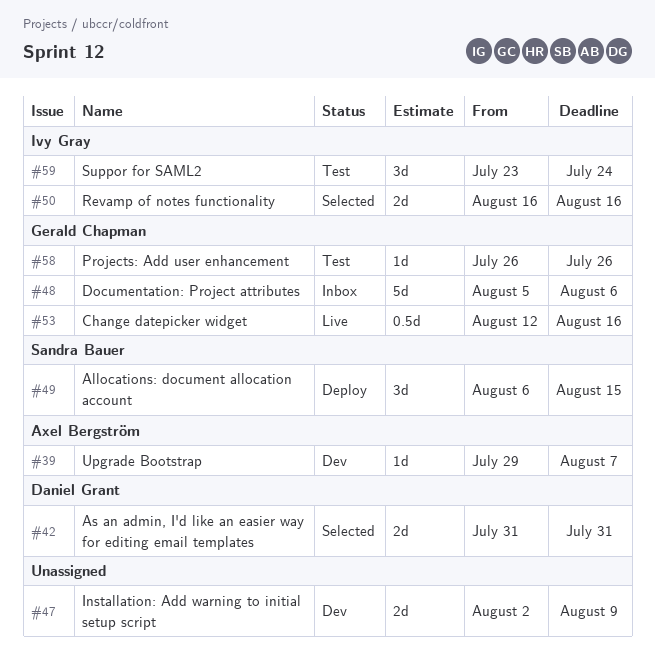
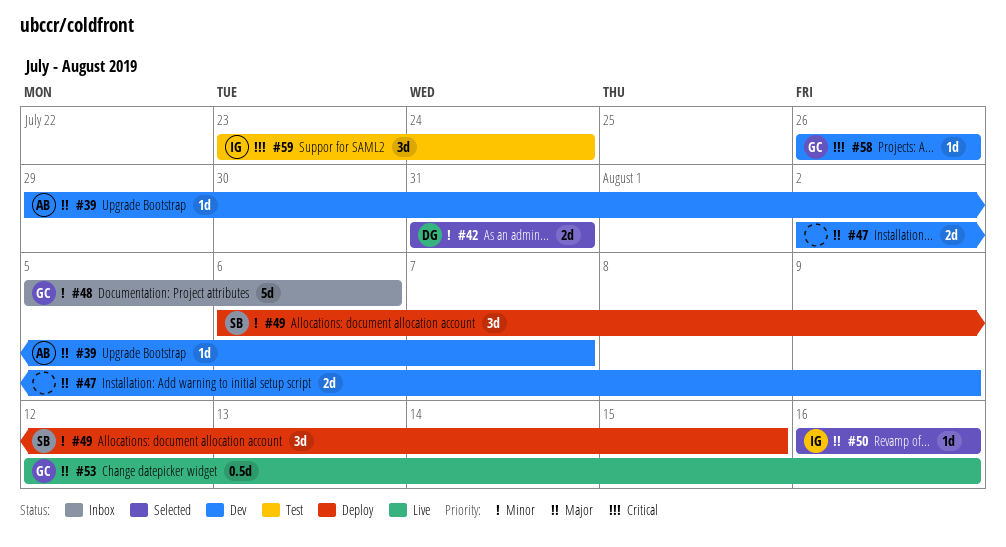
#50, estimate: 2d -> 1d
#58, status: Test -> Dev

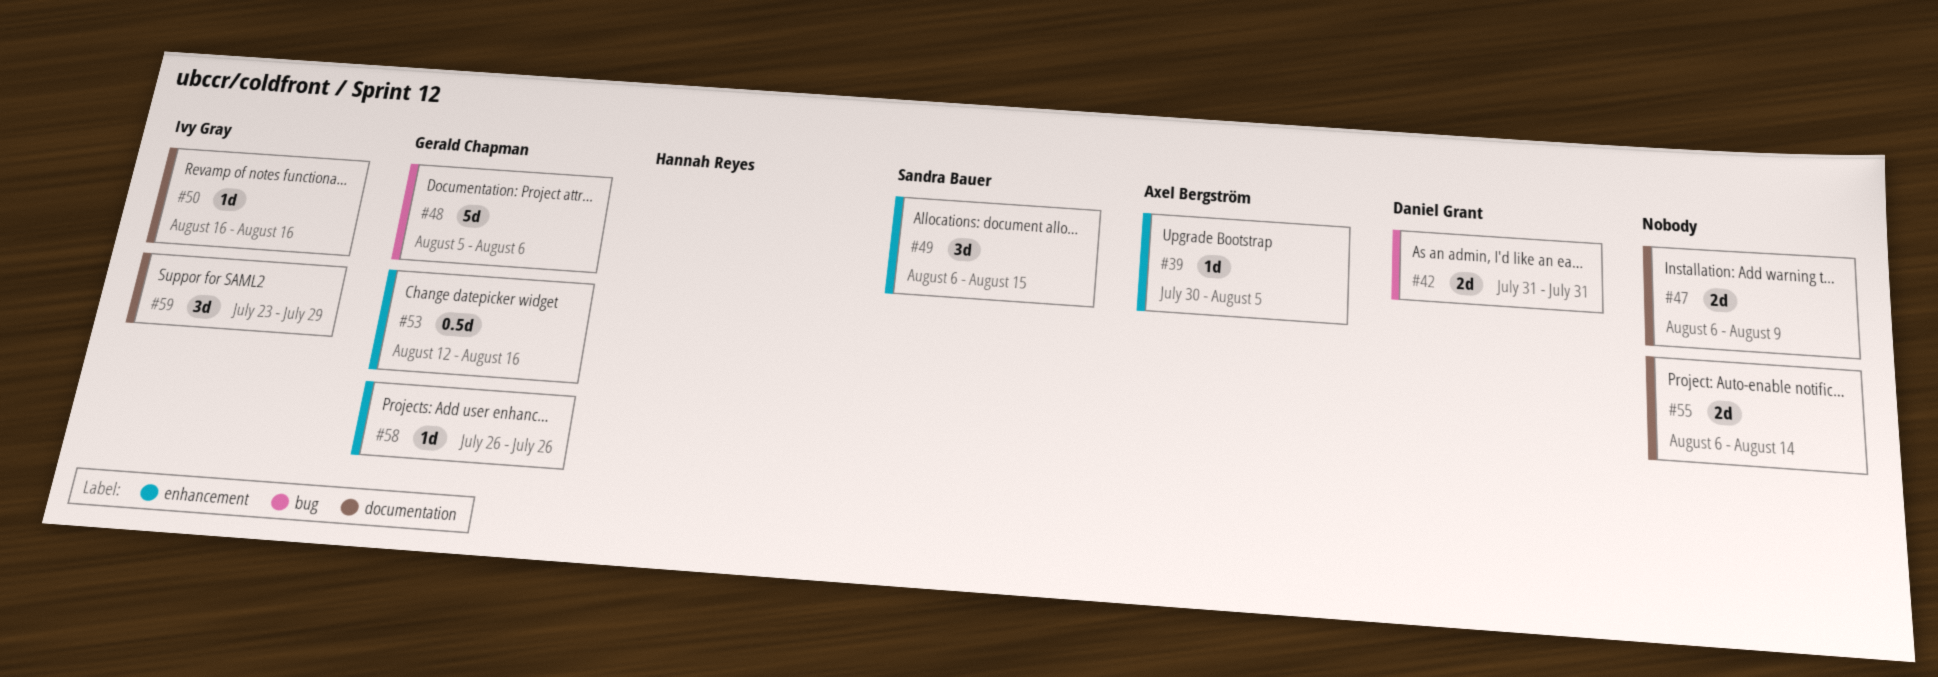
#39, start: Jul 29 -> Jul 30
#39, due: Aug 7 -> Aug 5
#47, start: Aug 2 -> Aug 6
#55: none -> present
#59, due: Jul 24 -> Jul 29

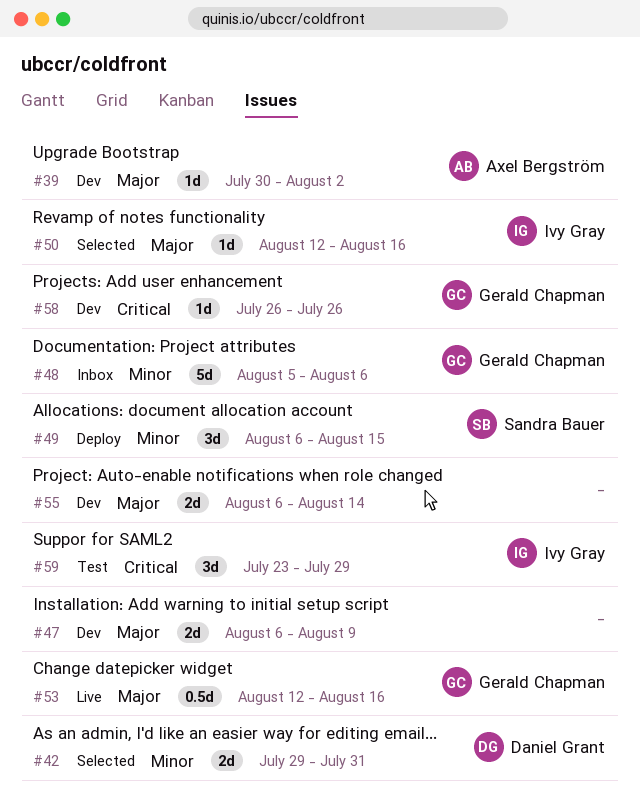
#39, due: Aug 5 -> Aug 2
#42, start: Jul 31 -> Jul 29
#50, start: Aug 16 -> Aug 12

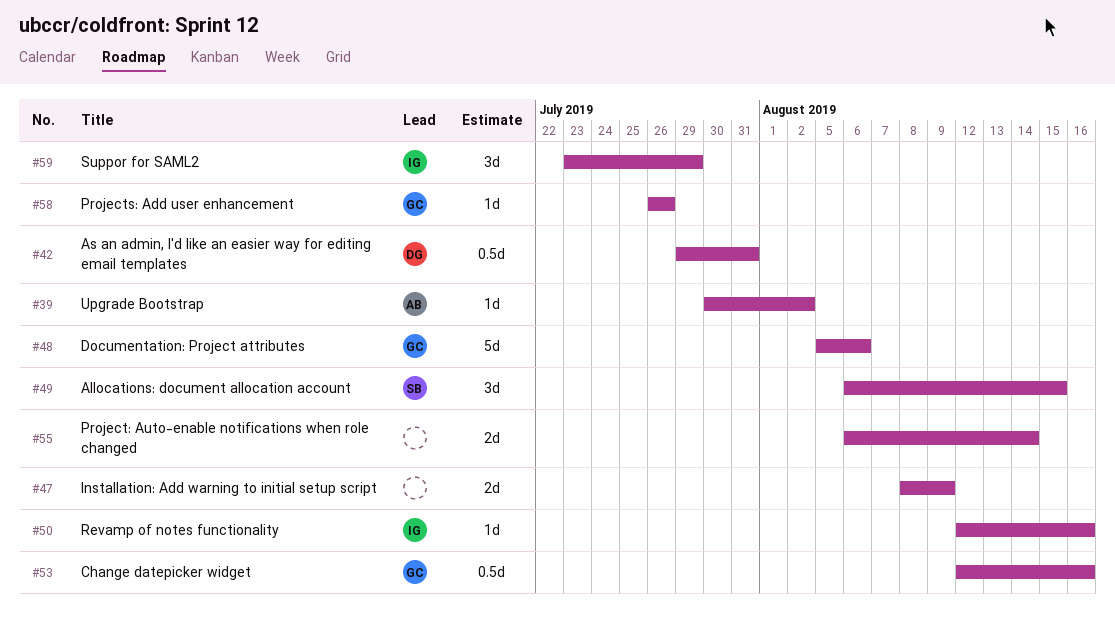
#42, estimate: 2d -> 0.5d
#47, start: Aug 6 -> Aug 8

